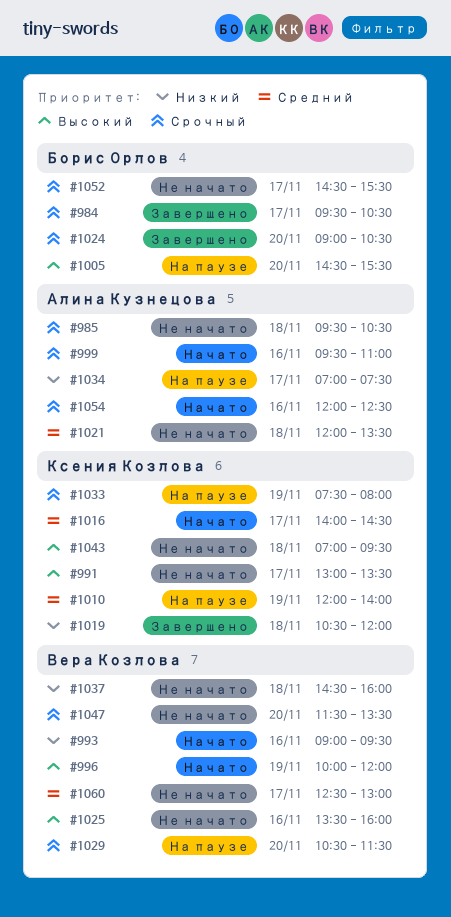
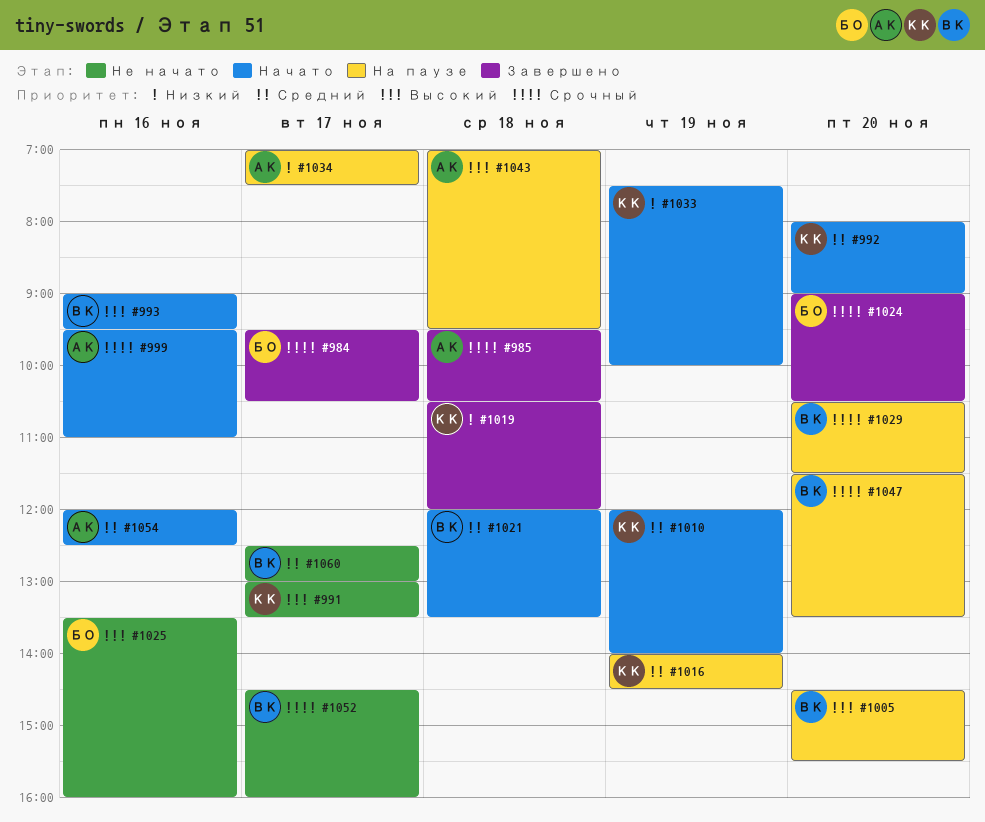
#985, status: Не начато -> Завершено
#992: none -> present
#993, priority: Низкий -> Высокий
#996: present -> none
#1005, owner: Борис Орлов -> Вера Козлова
#1010, status: На паузе -> Начато
#1016, status: Начато -> На паузе
#1016, day: Nov 17 -> Nov 19
#1021, status: Не начато -> Начато
#1021, owner: Алина Кузнецова -> Вера Козлова
#1025, owner: Вера Козлова -> Борис Орлов
#1033, status: На паузе -> Начато
#1033, priority: Срочный -> Низкий
#1033, ends: 08:00 -> 10:00
#1037: present -> none
#1043, status: Не начато -> На паузе
#1043, owner: Ксения Козлова -> Алина Кузнецова
#1047, status: Не начато -> На паузе
#1052, owner: Борис Орлов -> Вера Козлова
#1052, ends: 15:30 -> 16:00
#1054, priority: Срочный -> Средний

